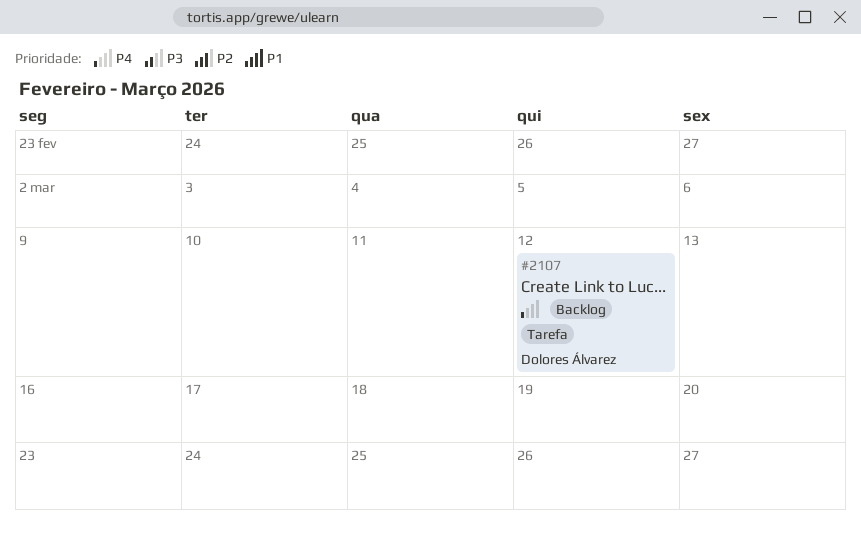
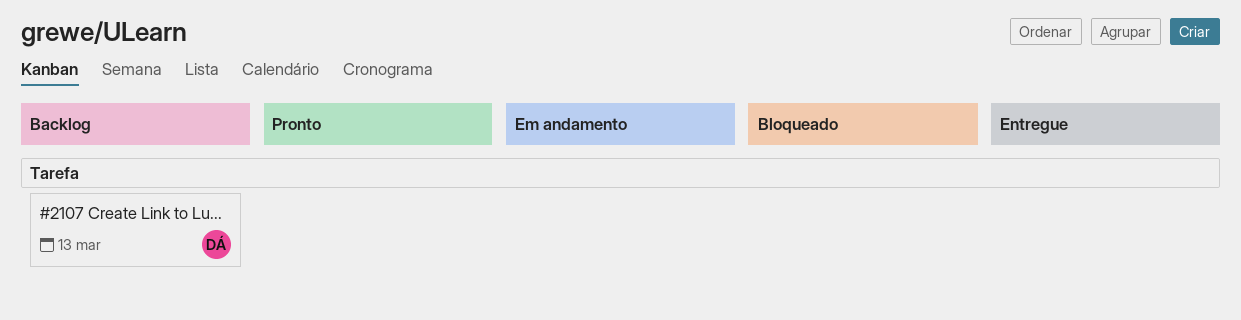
#2107, due: Mar 12 -> Mar 13

